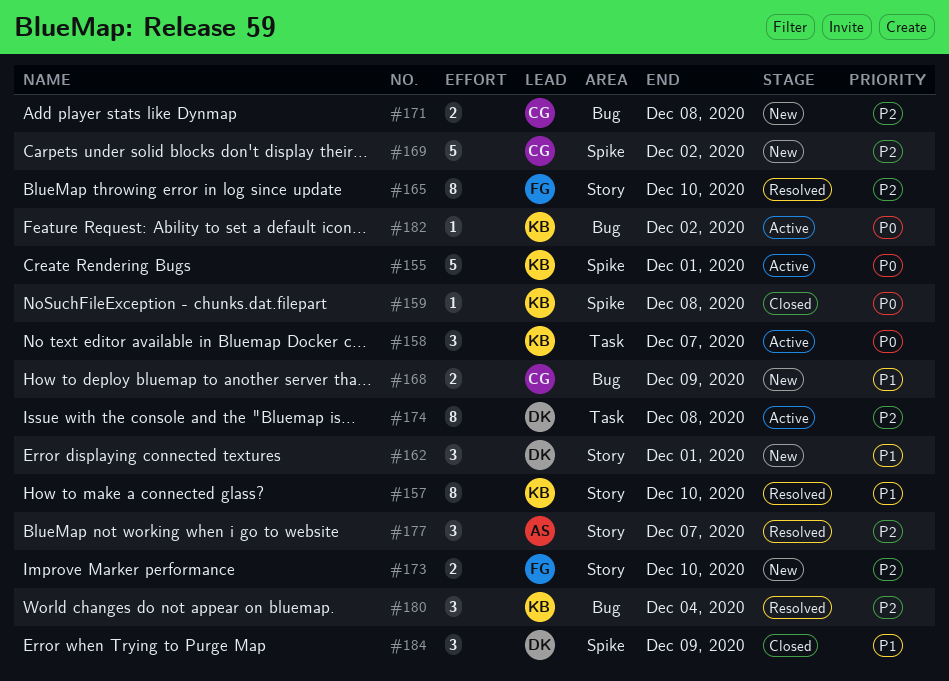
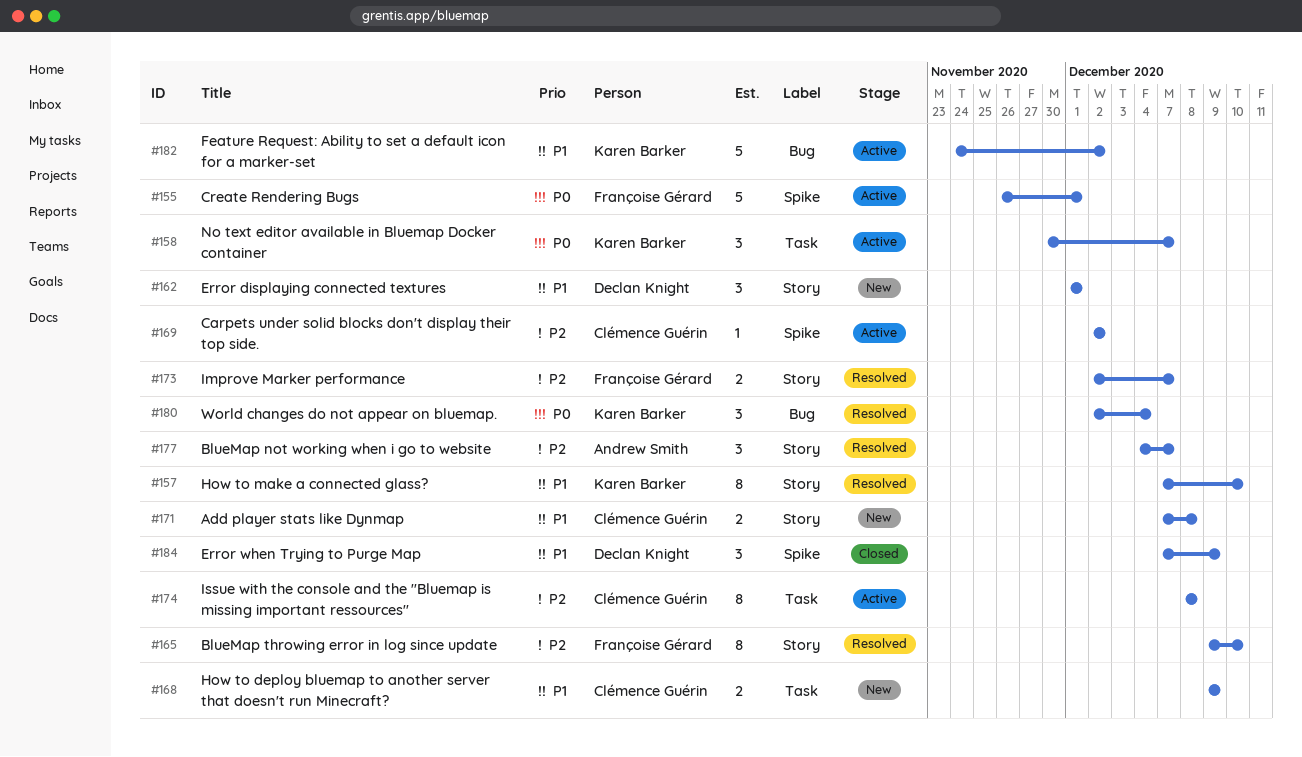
#155, owner: Karen Barker -> Françoise Gérard
#159: present -> none
#168, label: Bug -> Task
#169, status: New -> Active
#169, estimate: 5 -> 1
#171, priority: P2 -> P1
#171, label: Bug -> Story
#173, status: New -> Resolved
#173, due: Dec 10 -> Dec 7
#174, owner: Declan Knight -> Clémence Guérin
#180, priority: P2 -> P0
#182, priority: P0 -> P1
#182, estimate: 1 -> 5

